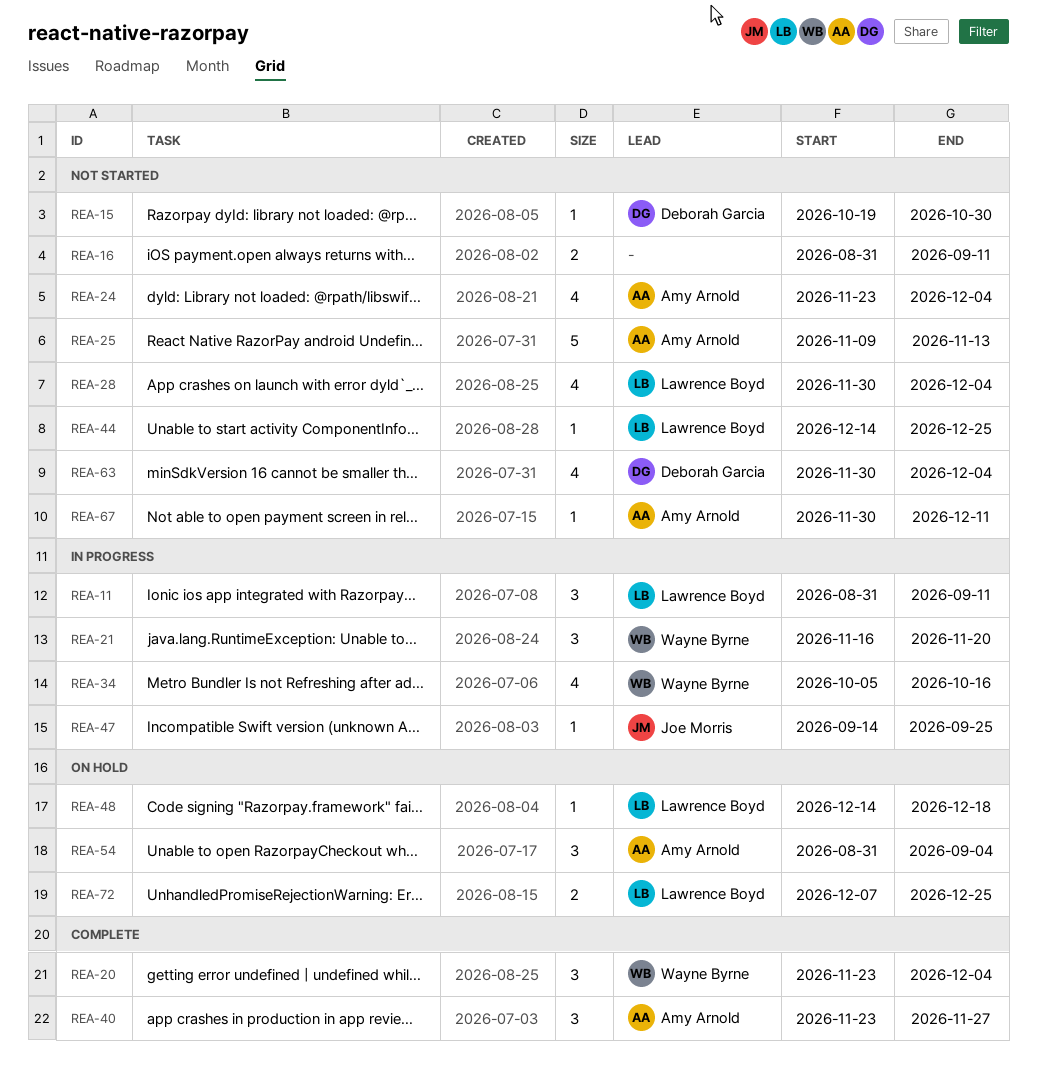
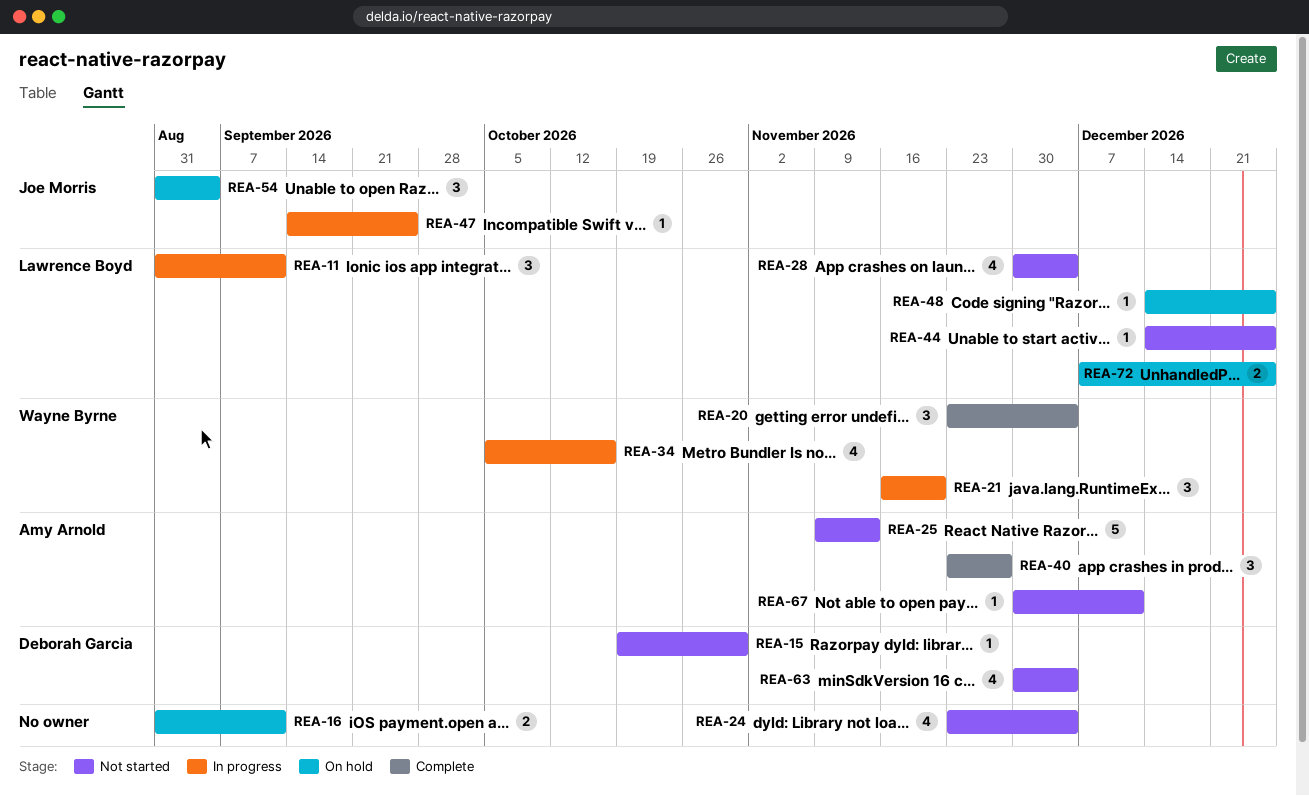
REA-16, status: Not started -> On hold
REA-24, owner: Amy Arnold -> none
REA-48, due: Dec 18 -> Dec 25
REA-54, owner: Amy Arnold -> Joe Morris

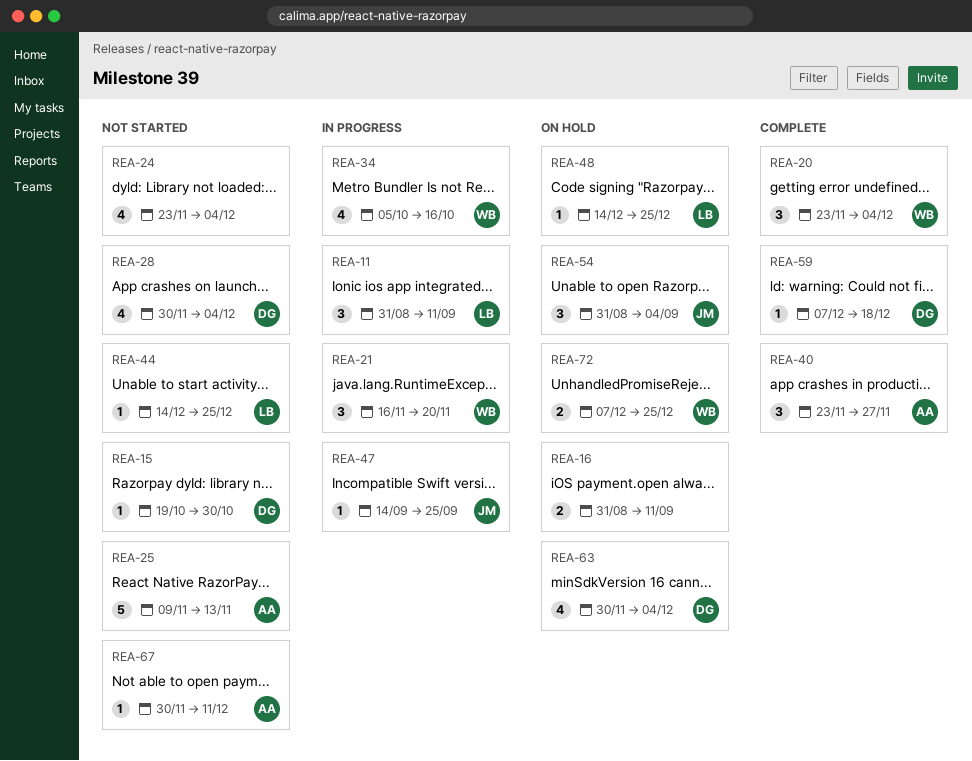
REA-28, owner: Lawrence Boyd -> Deborah Garcia
REA-59: none -> present
REA-63, status: Not started -> On hold
REA-72, owner: Lawrence Boyd -> Wayne Byrne

